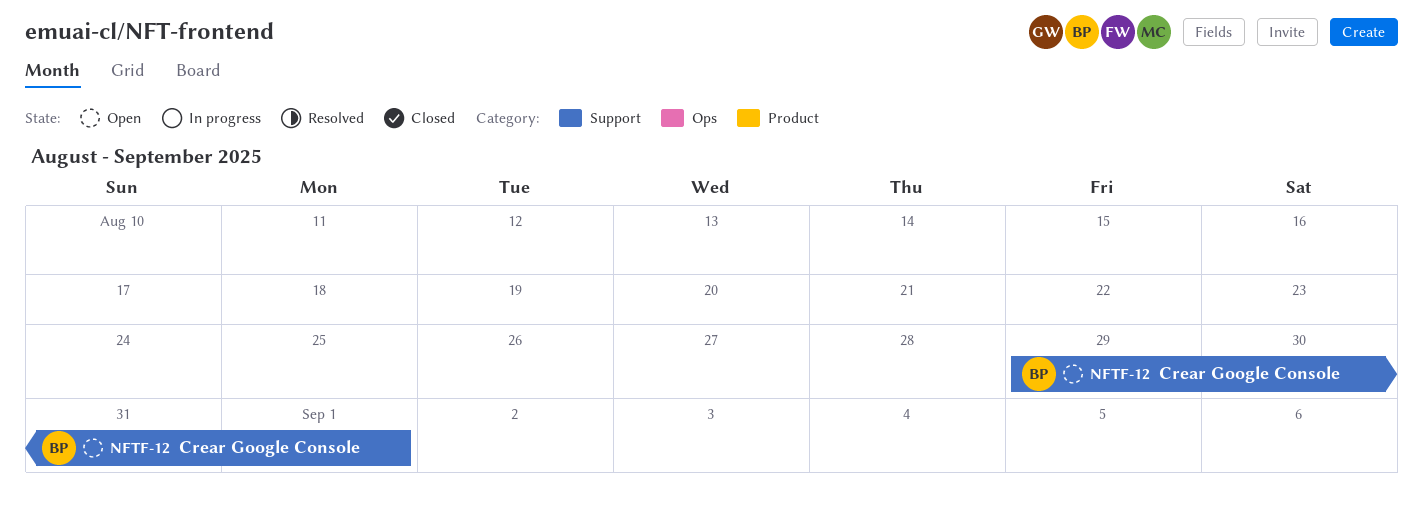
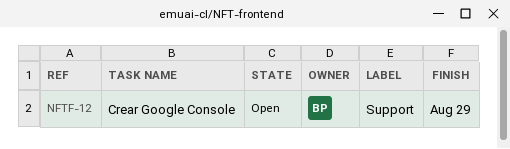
NFTF-12, due: Sep 1 -> Aug 29

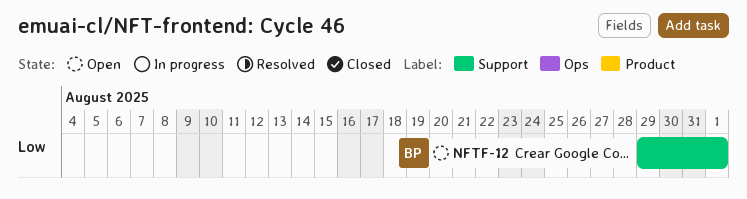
NFTF-12, due: Aug 29 -> Sep 1

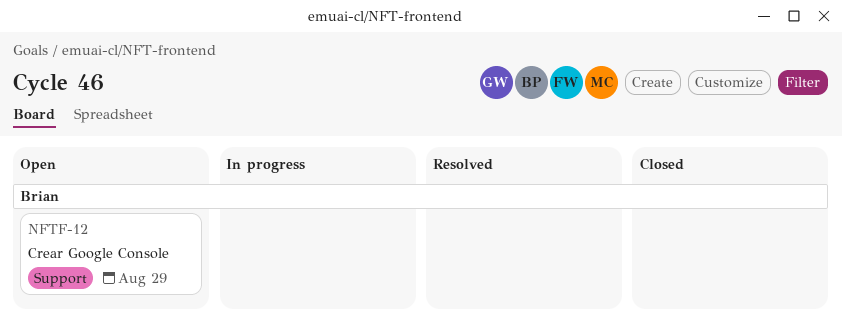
NFTF-12, due: Sep 1 -> Aug 29

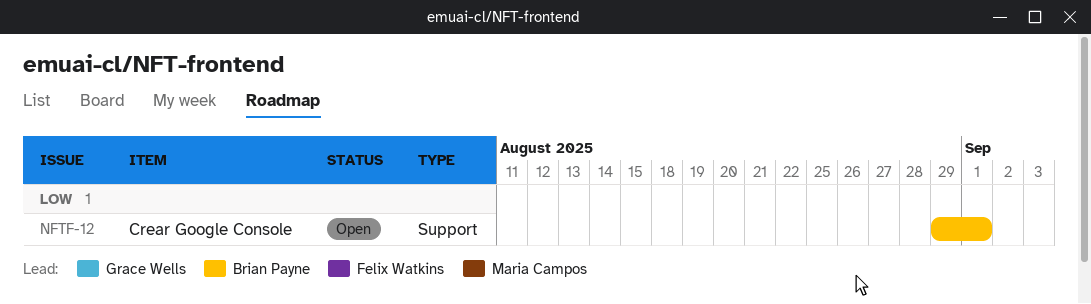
NFTF-12, due: Aug 29 -> Sep 1

